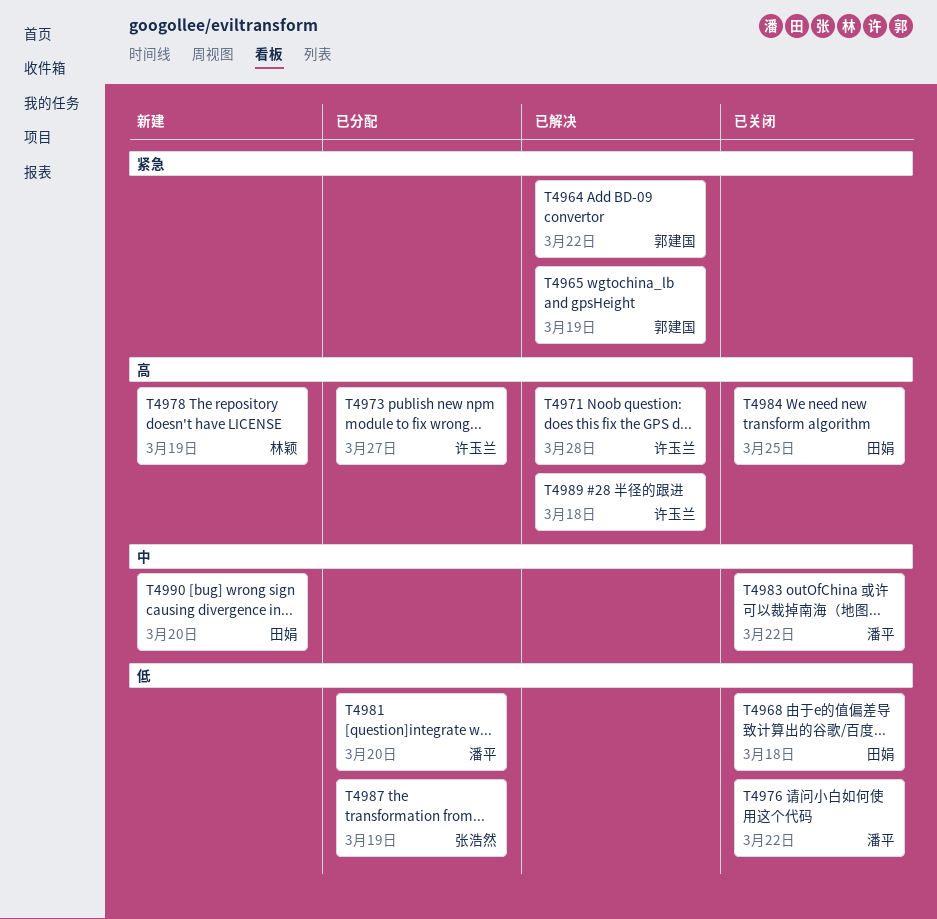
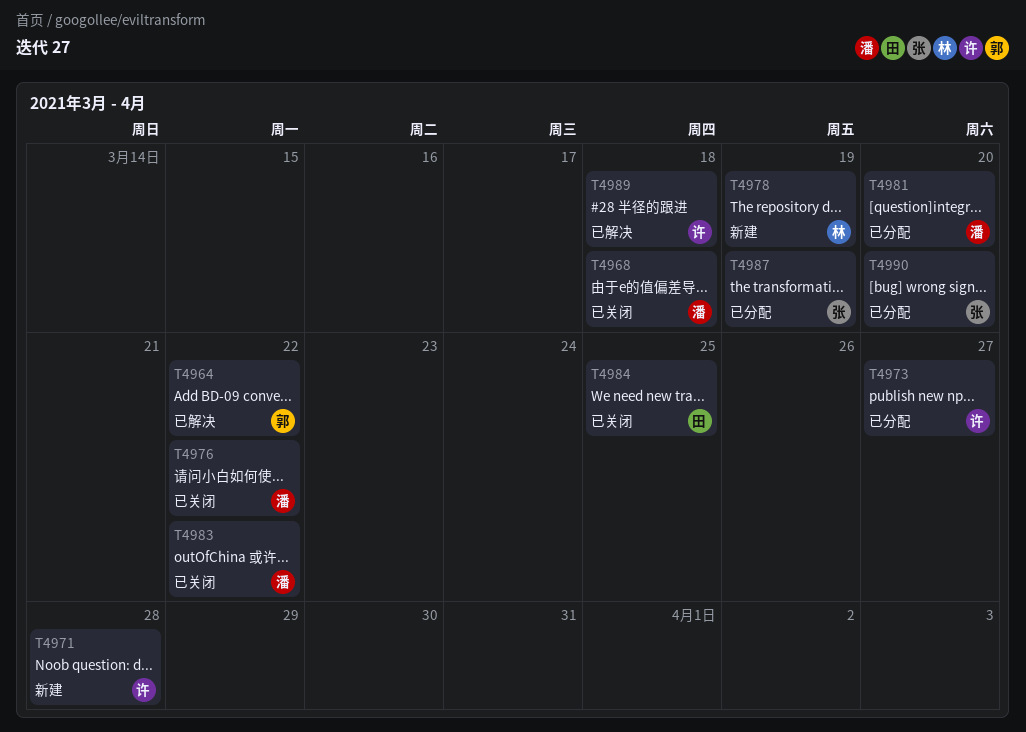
T4965: present -> none
T4968, owner: 田娟 -> 潘平
T4971, status: 已解决 -> 新建
T4990, status: 新建 -> 已分配
T4990, owner: 田娟 -> 张浩然

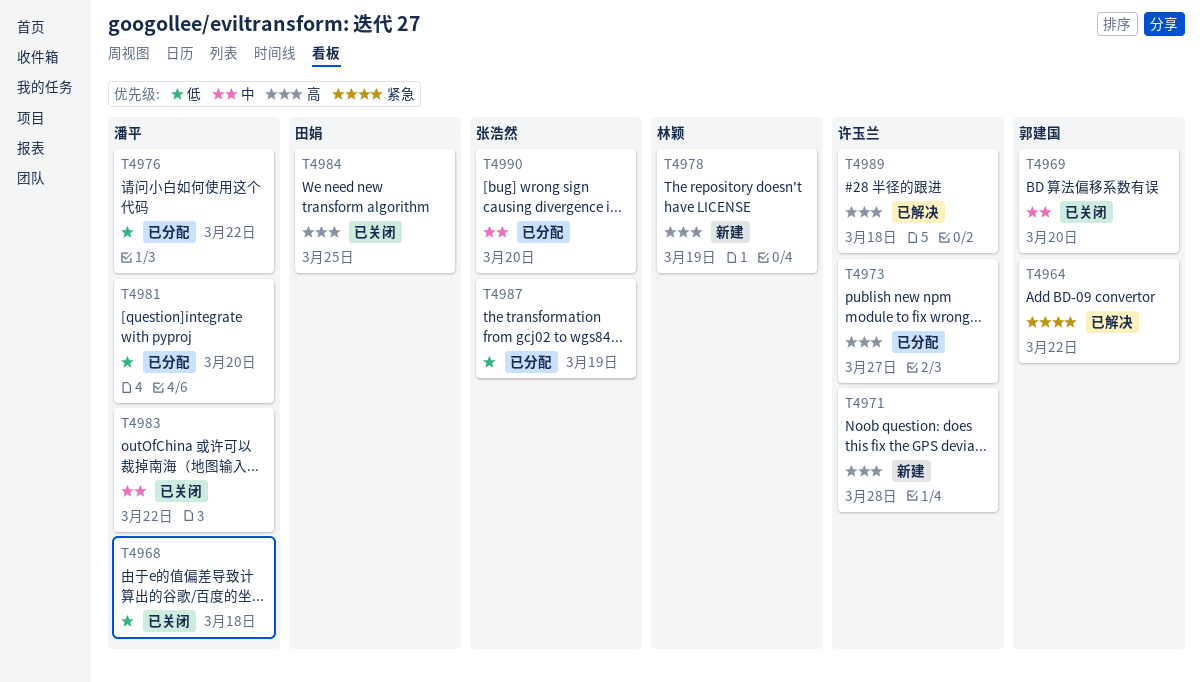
T4969: none -> present
T4976, status: 已关闭 -> 已分配

